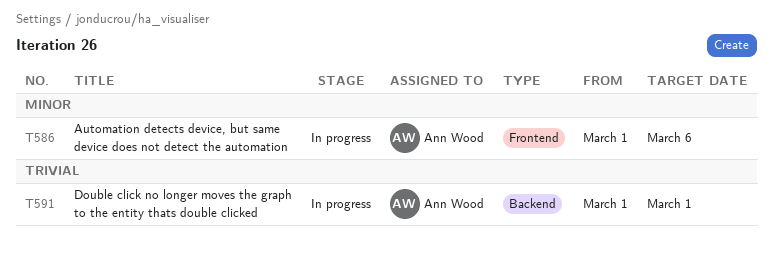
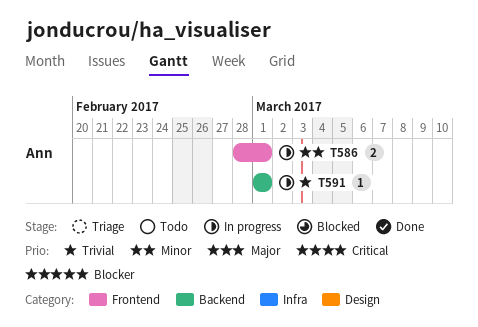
T586, start: Mar 1 -> Feb 28
T586, due: Mar 6 -> Mar 1

